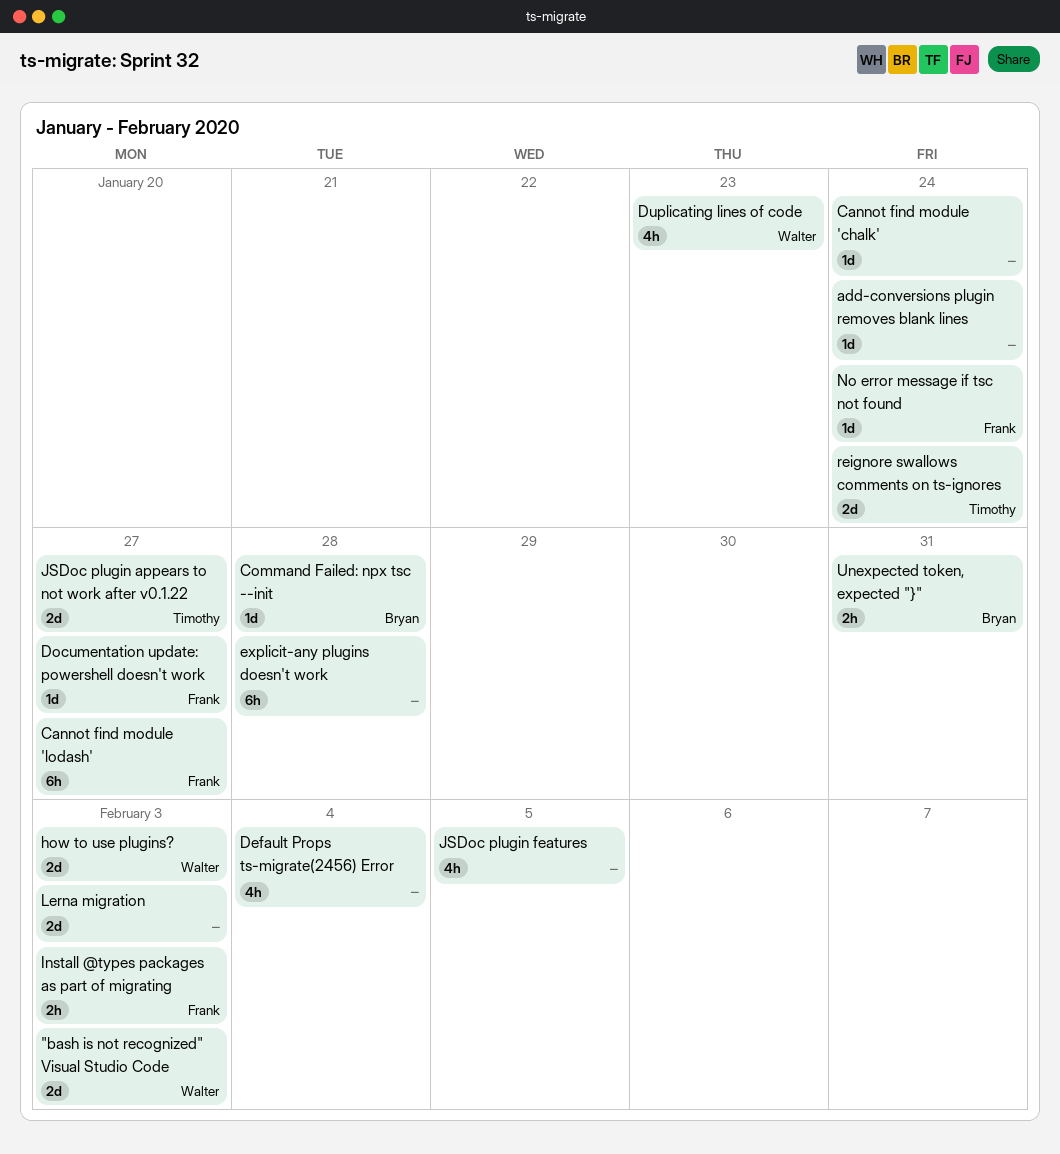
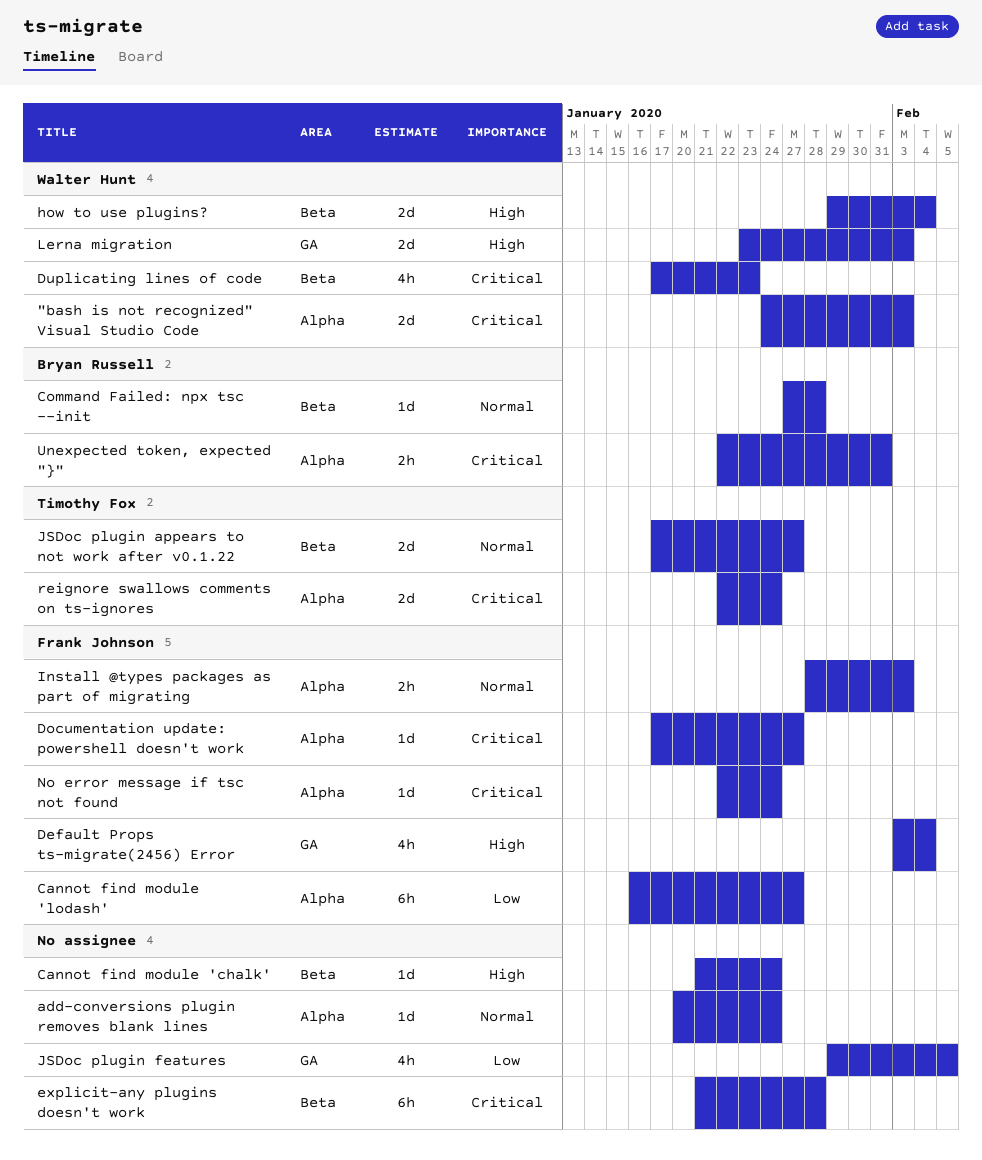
Default Props ts-migrate(2456) Error, owner: none -> Frank Johnson
how to use plugins?, due: Feb 3 -> Feb 4
Lerna migration, owner: none -> Walter Hunt

